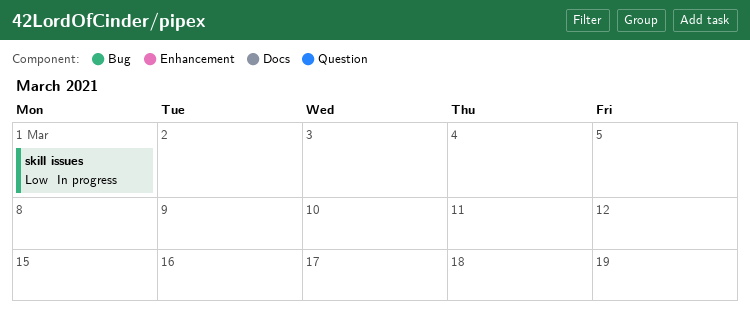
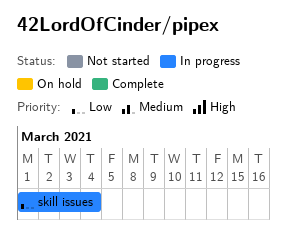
skill issues, due: Mar 1 -> Mar 4

